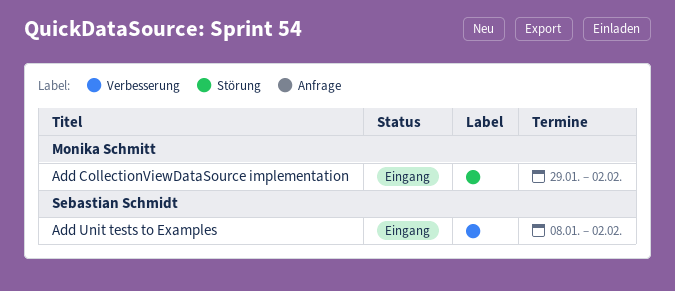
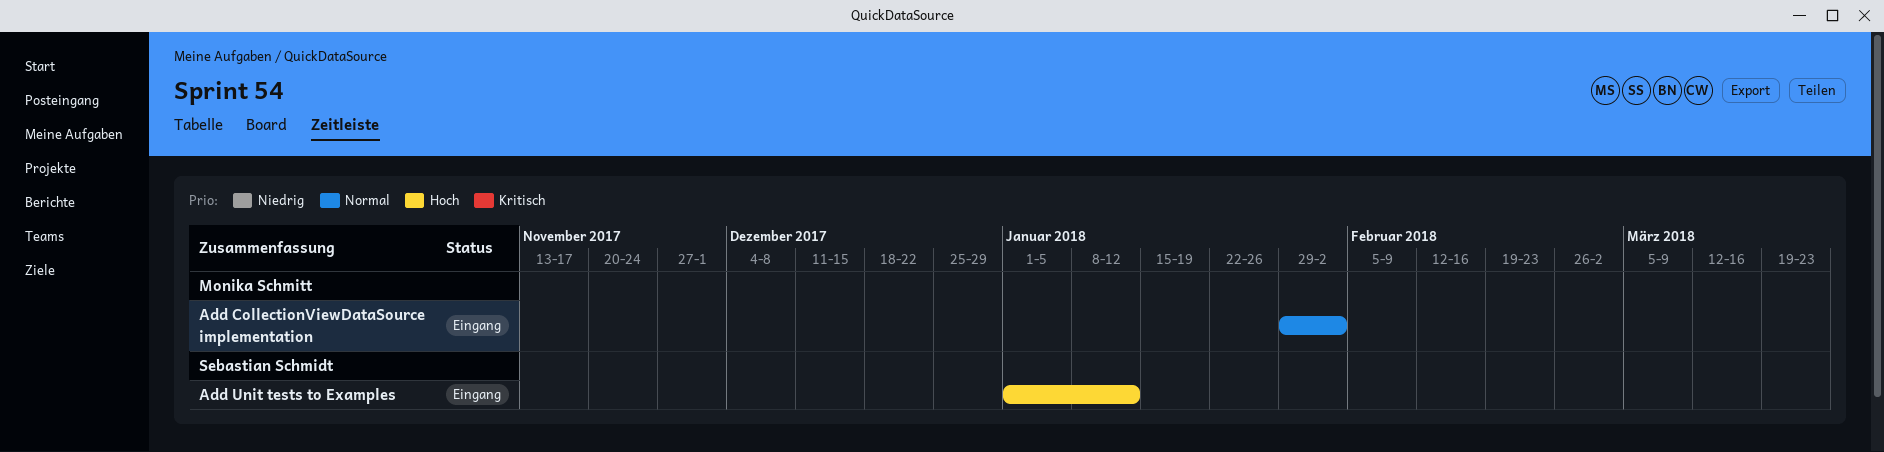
Add Unit tests to Examples, start: Jan 8 -> Jan 1
Add Unit tests to Examples, due: Feb 2 -> Jan 12

